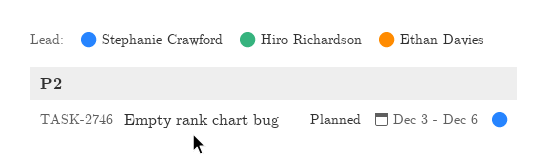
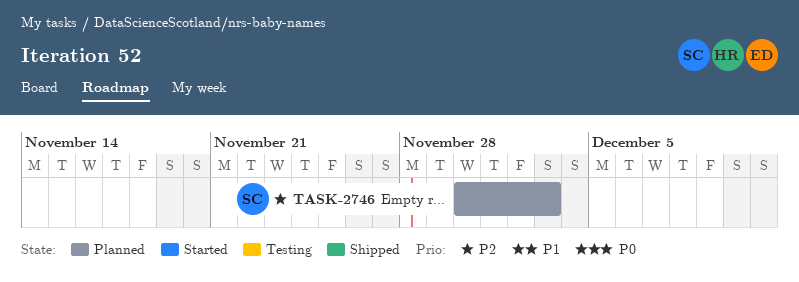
TASK-2746, start: Dec 3 -> Nov 30
TASK-2746, due: Dec 6 -> Dec 3

